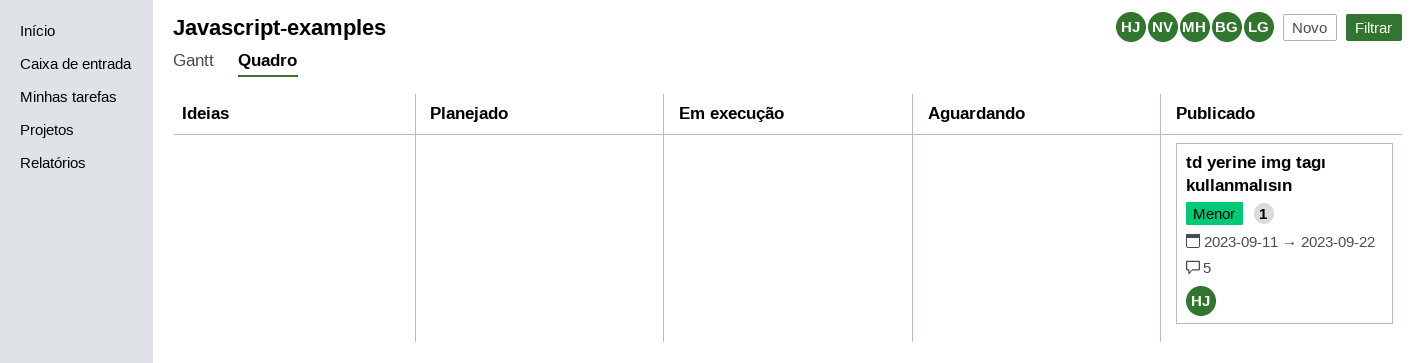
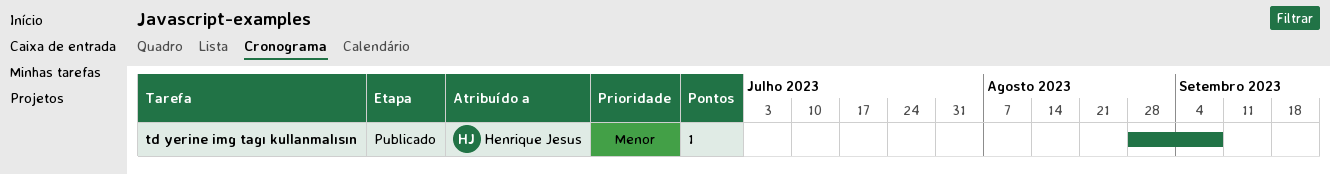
td yerine img tagı kullanmalısın, start: Sep 11 -> Aug 28
td yerine img tagı kullanmalısın, due: Sep 22 -> Sep 8

